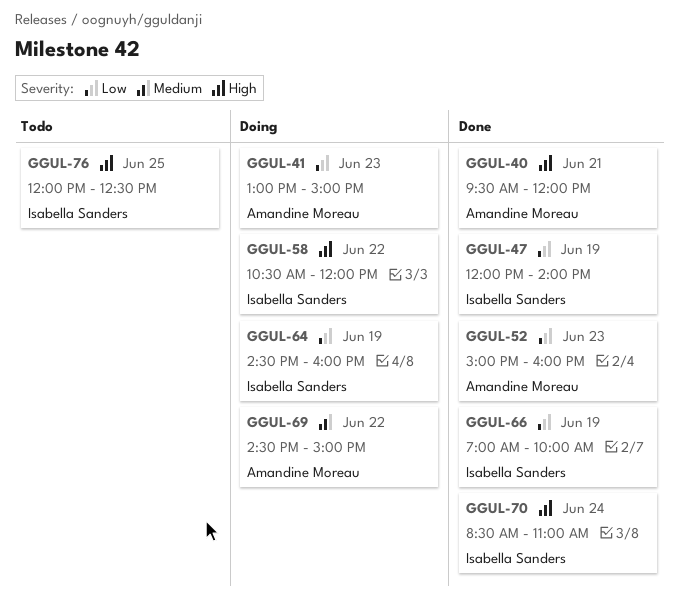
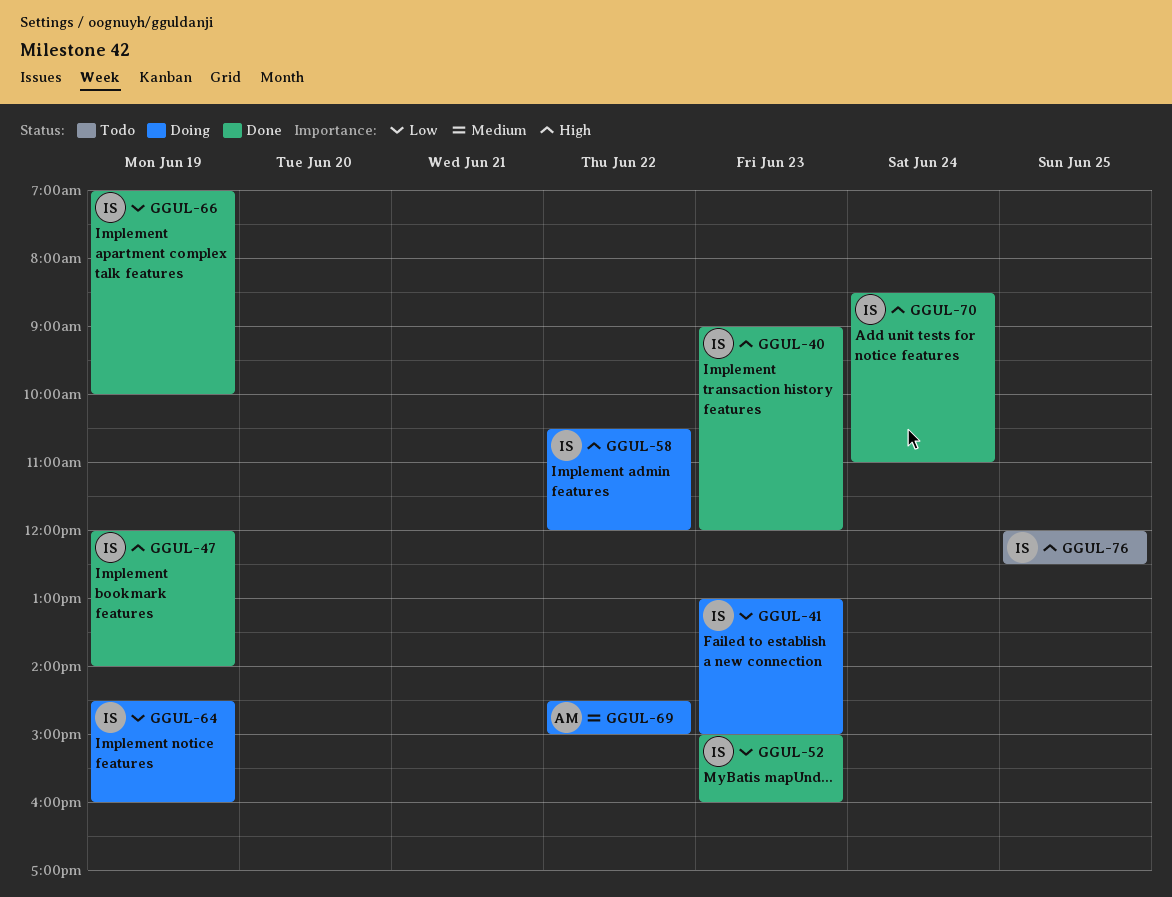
GGUL-40, owner: Amandine Moreau -> Isabella Sanders
GGUL-40, day: Jun 21 -> Jun 23
GGUL-40, begins: 09:30 -> 09:00
GGUL-41, owner: Amandine Moreau -> Isabella Sanders
GGUL-47, priority: Low -> High
GGUL-52, owner: Amandine Moreau -> Isabella Sanders

